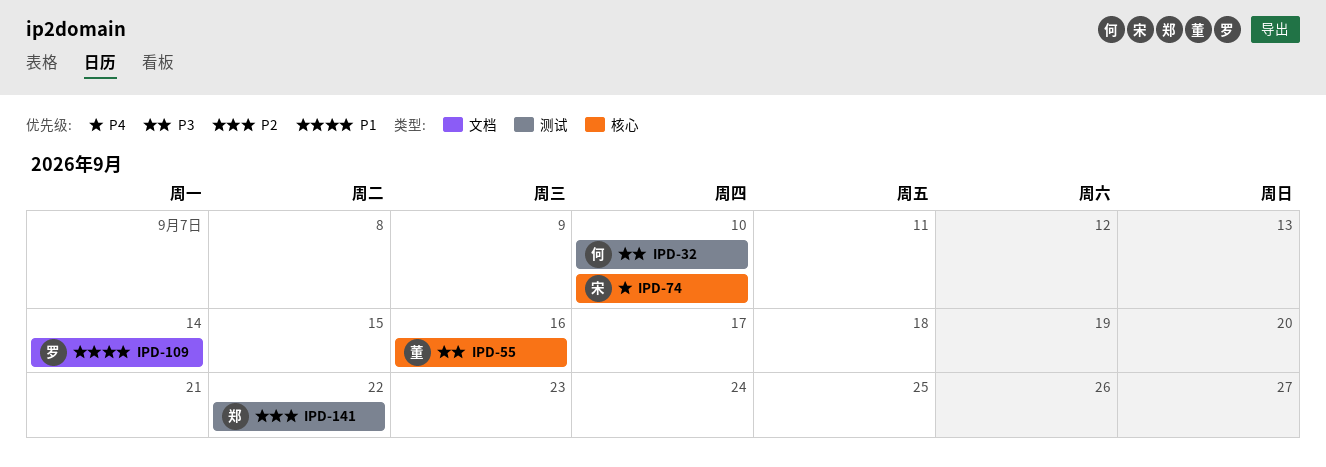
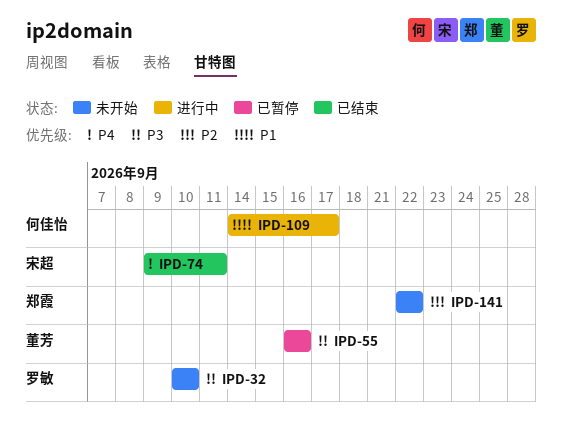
IPD-32, owner: 何佳怡 -> 罗敏
IPD-74, start: Sep 10 -> Sep 9
IPD-74, due: Sep 10 -> Sep 11
IPD-109, owner: 罗敏 -> 何佳怡
IPD-109, due: Sep 14 -> Sep 17

